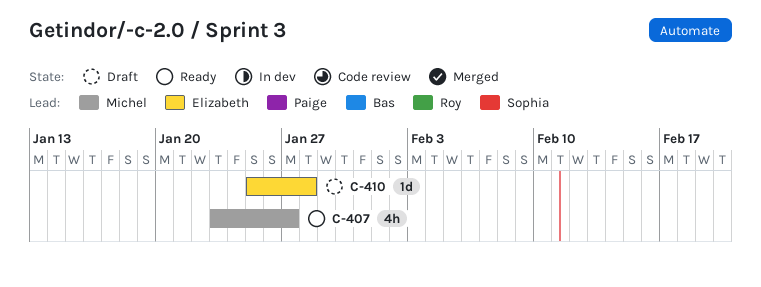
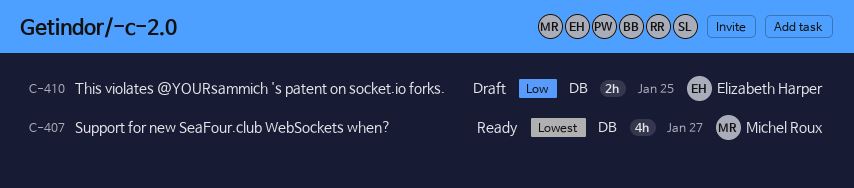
C-410, estimate: 1d -> 2h
C-410, due: Jan 28 -> Jan 25

